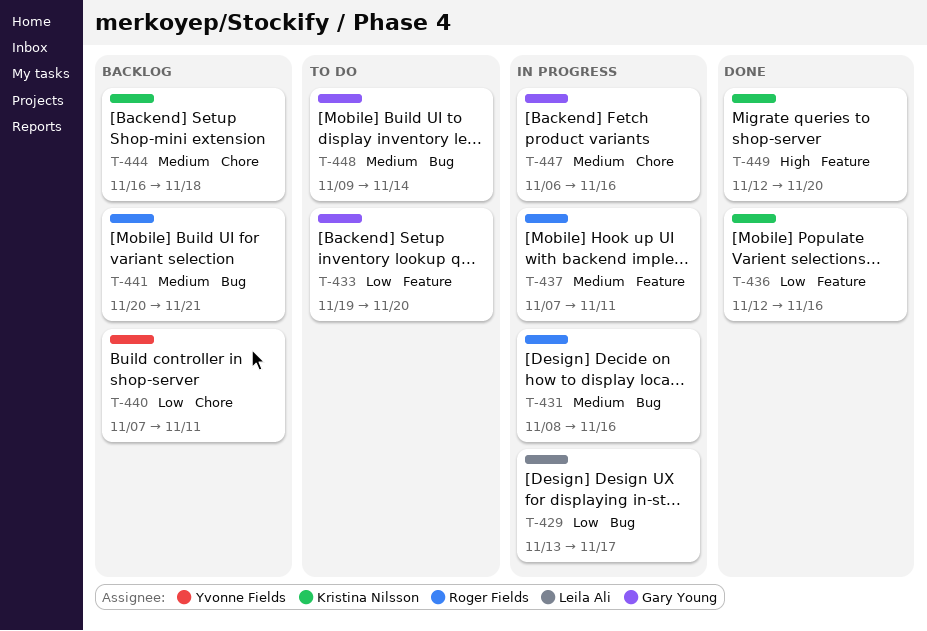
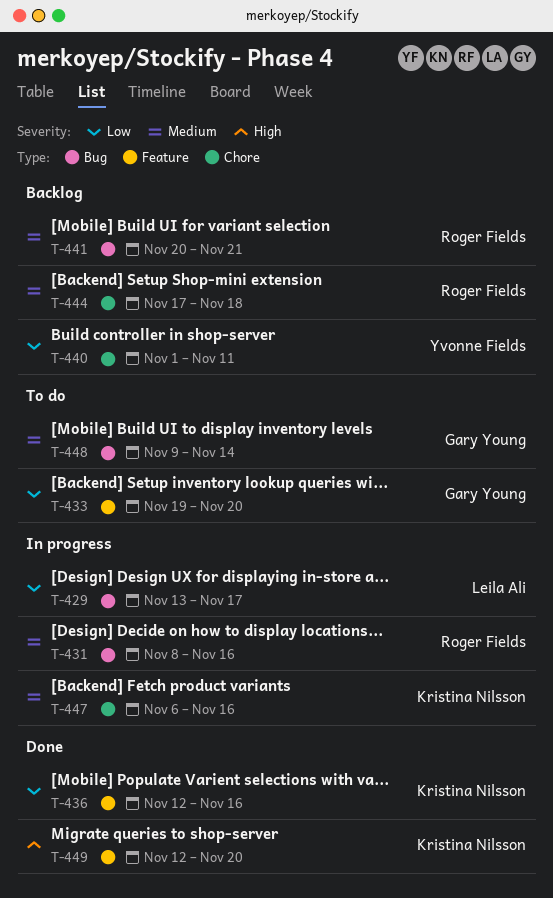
T-437: present -> none
T-440, start: Nov 7 -> Nov 1
T-444, owner: Kristina Nilsson -> Roger Fields
T-444, start: Nov 16 -> Nov 17
T-447, owner: Gary Young -> Kristina Nilsson

